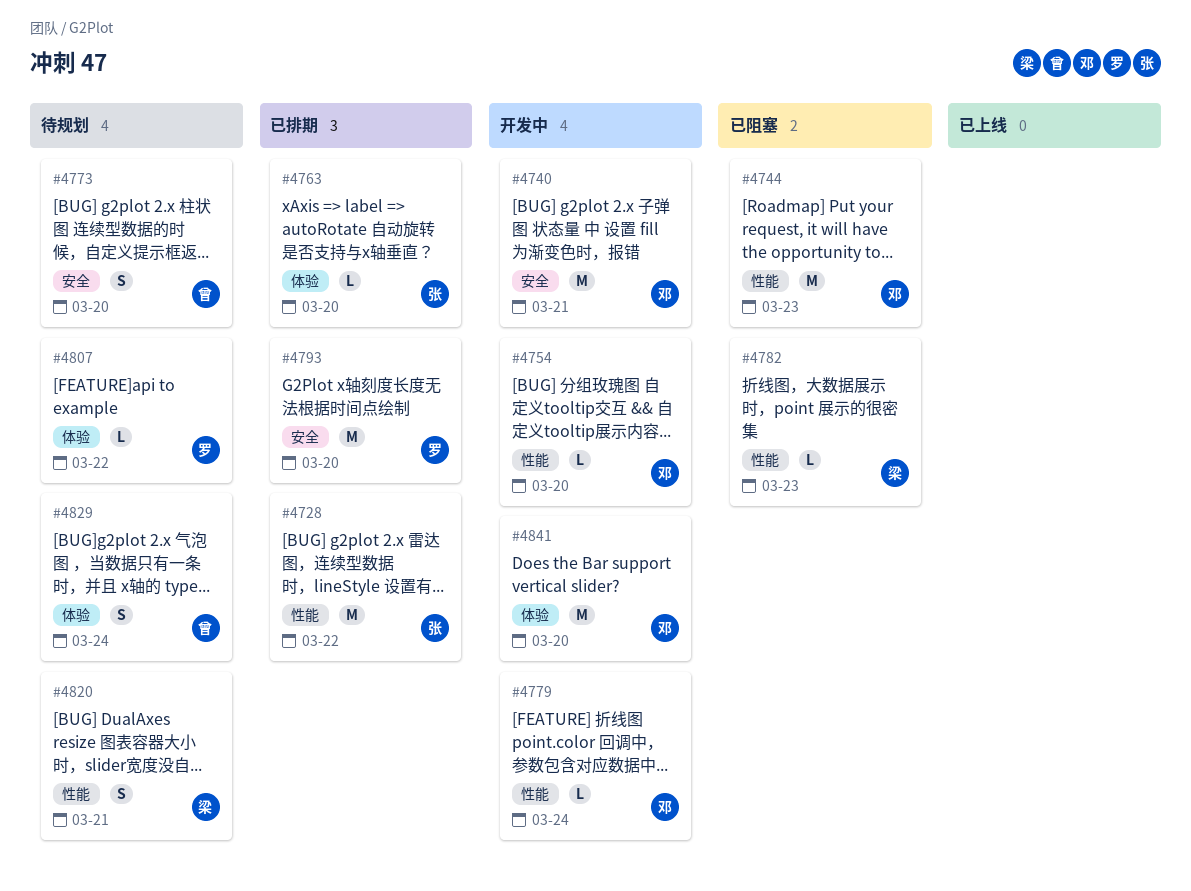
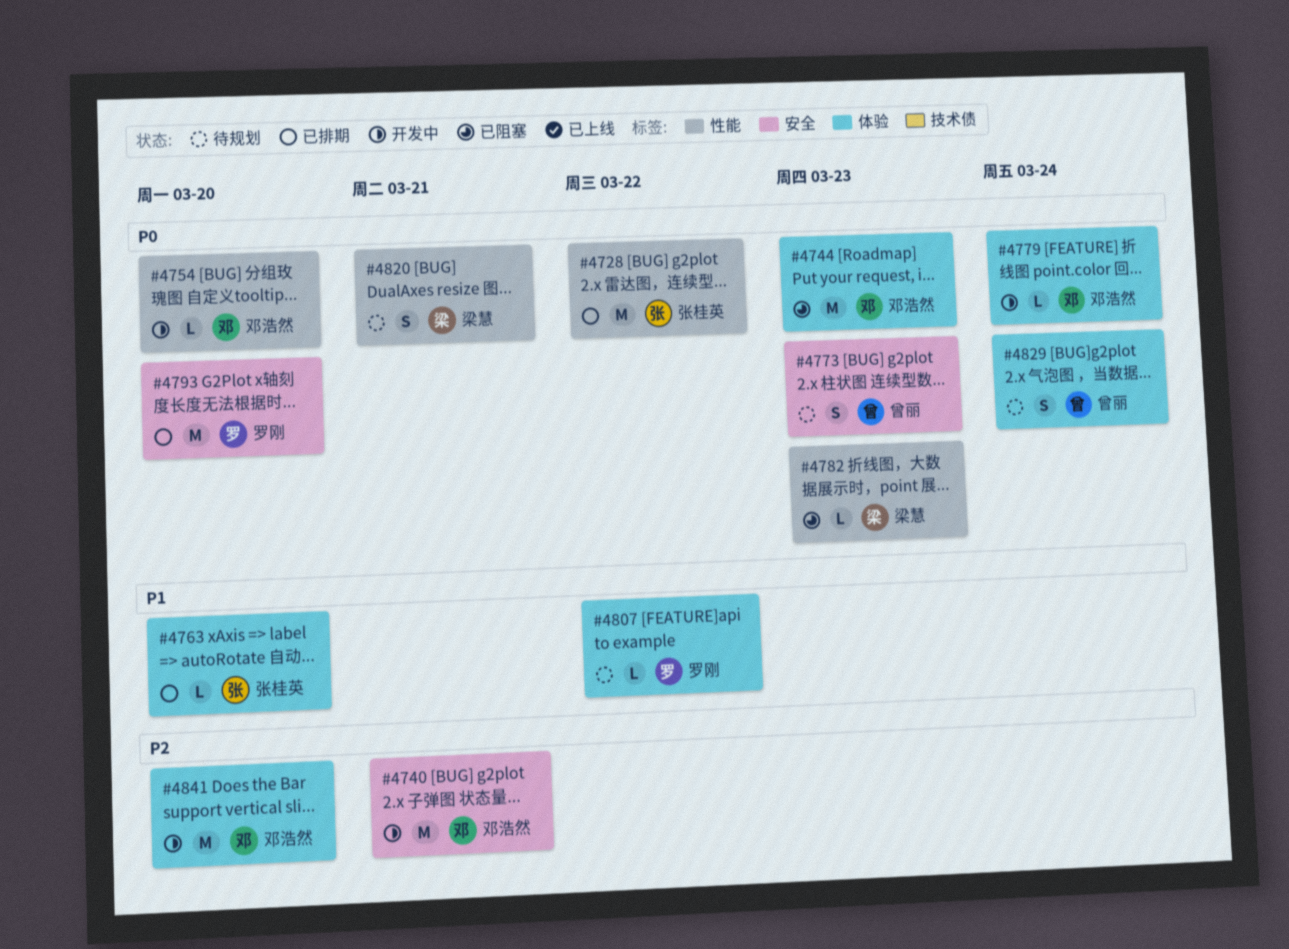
#4744, label: 性能 -> 体验
#4773, due: Mar 20 -> Mar 23
#4779, label: 性能 -> 体验

